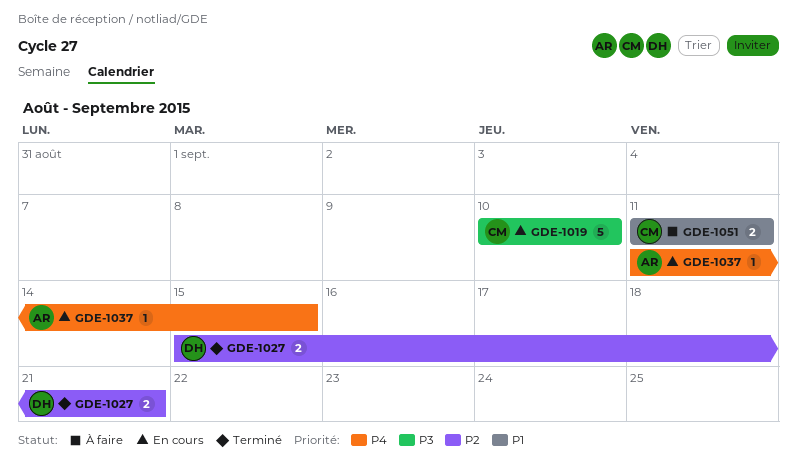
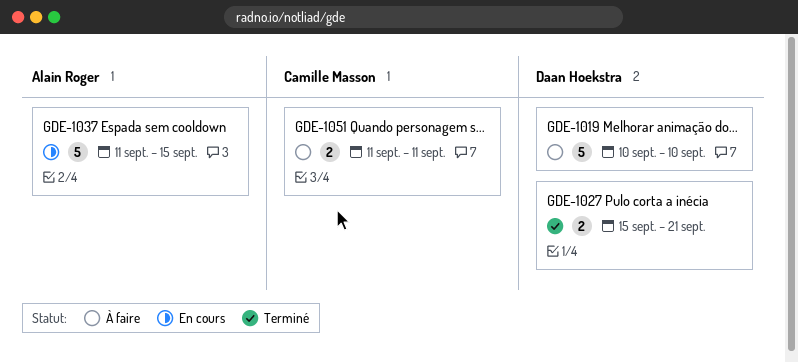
GDE-1019, status: En cours -> À faire
GDE-1019, owner: Camille Masson -> Daan Hoekstra
GDE-1037, estimate: 1 -> 5

